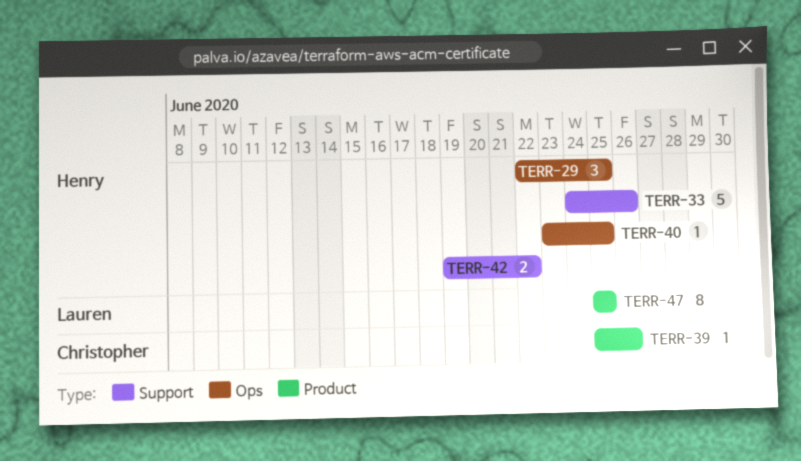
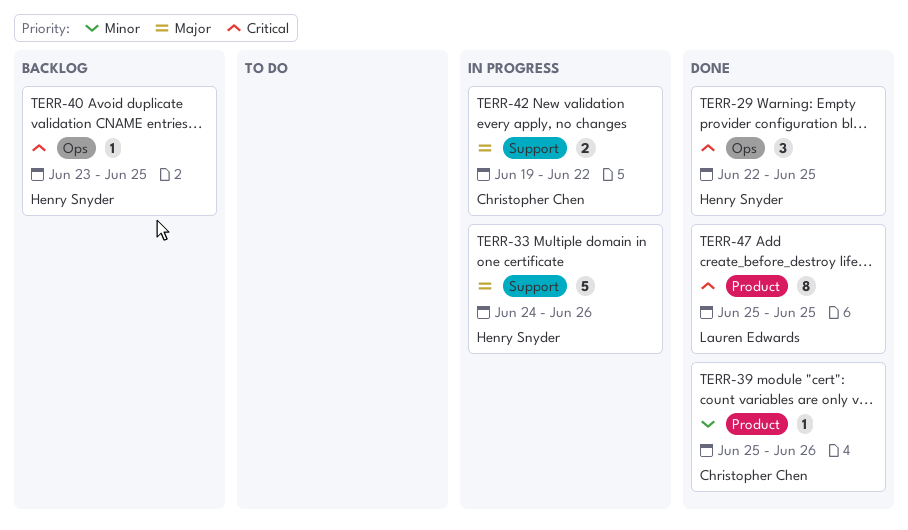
TERR-42, owner: Henry Snyder -> Christopher Chen

